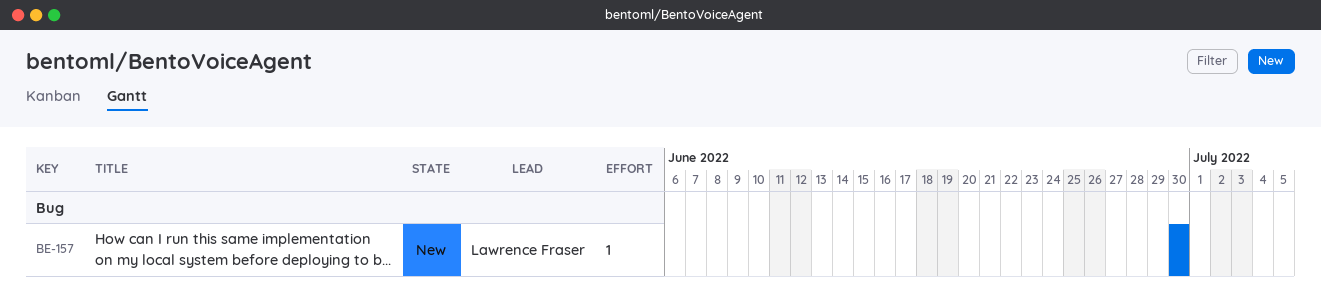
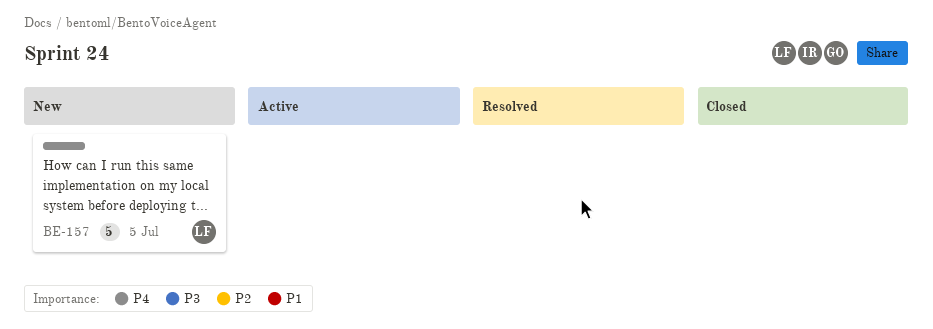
BE-157, estimate: 1 -> 5
BE-157, due: Jun 30 -> Jul 5

